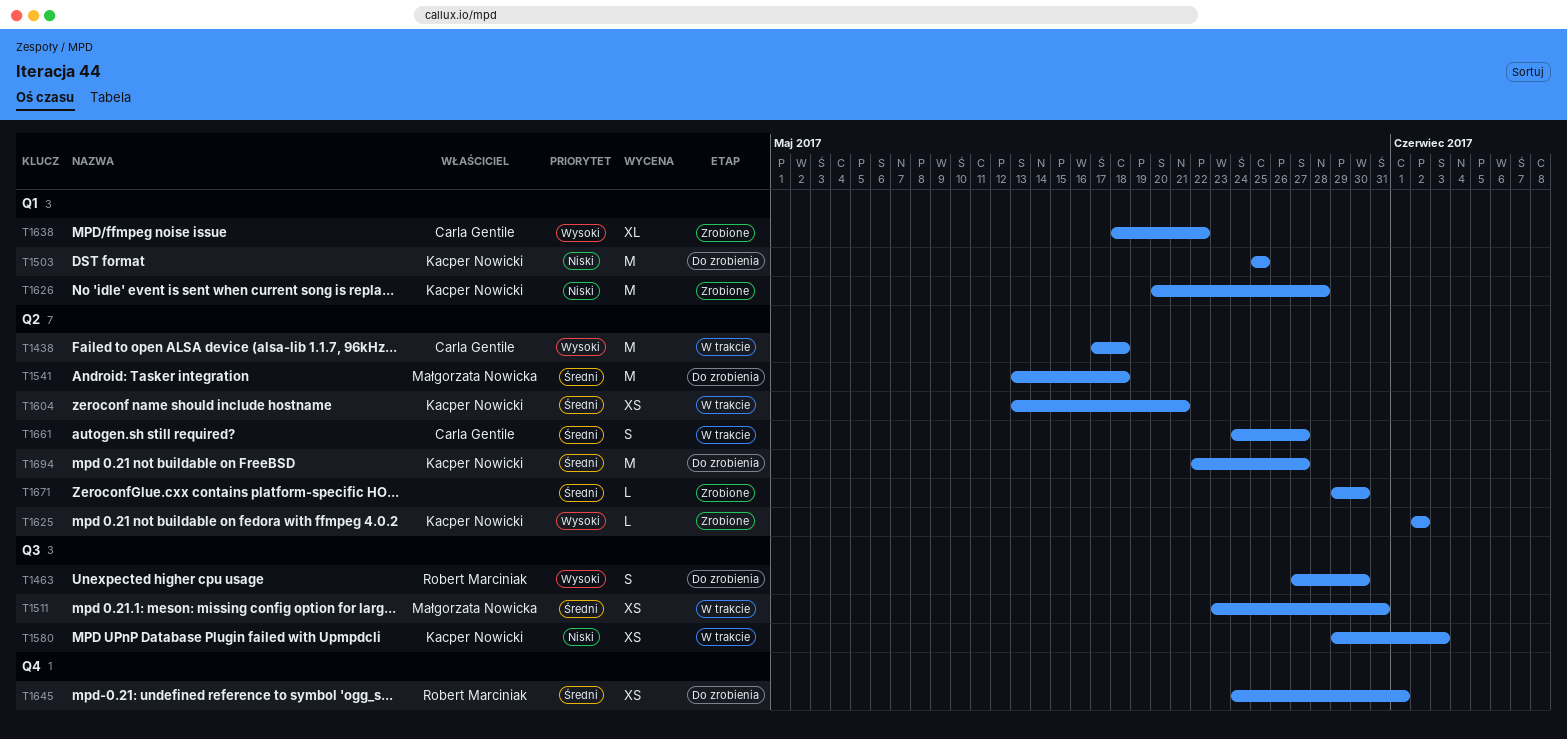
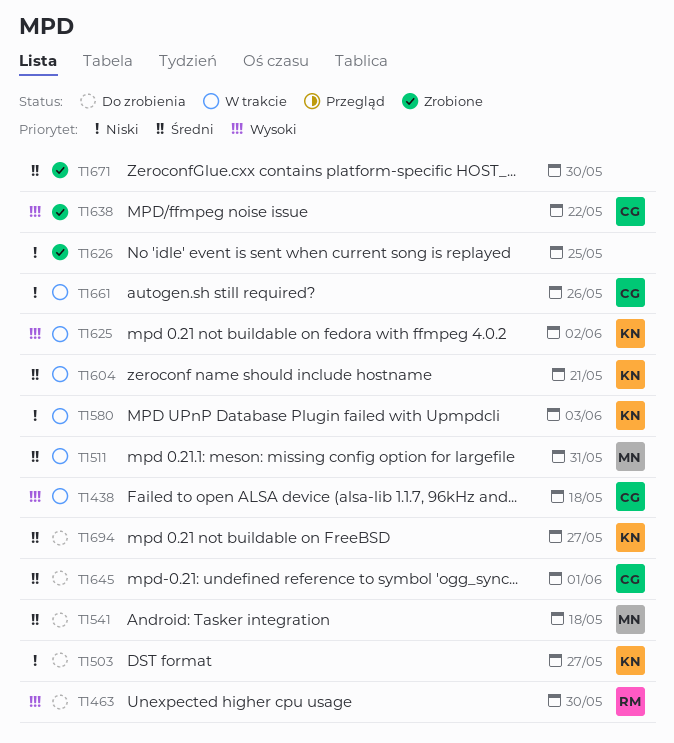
T1503, due: May 25 -> May 27
T1625, status: Zrobione -> W trakcie
T1626, owner: Kacper Nowicki -> none
T1626, due: May 28 -> May 25
T1645, owner: Robert Marciniak -> Carla Gentile
T1661, priority: Średni -> Niski
T1661, due: May 27 -> May 26

